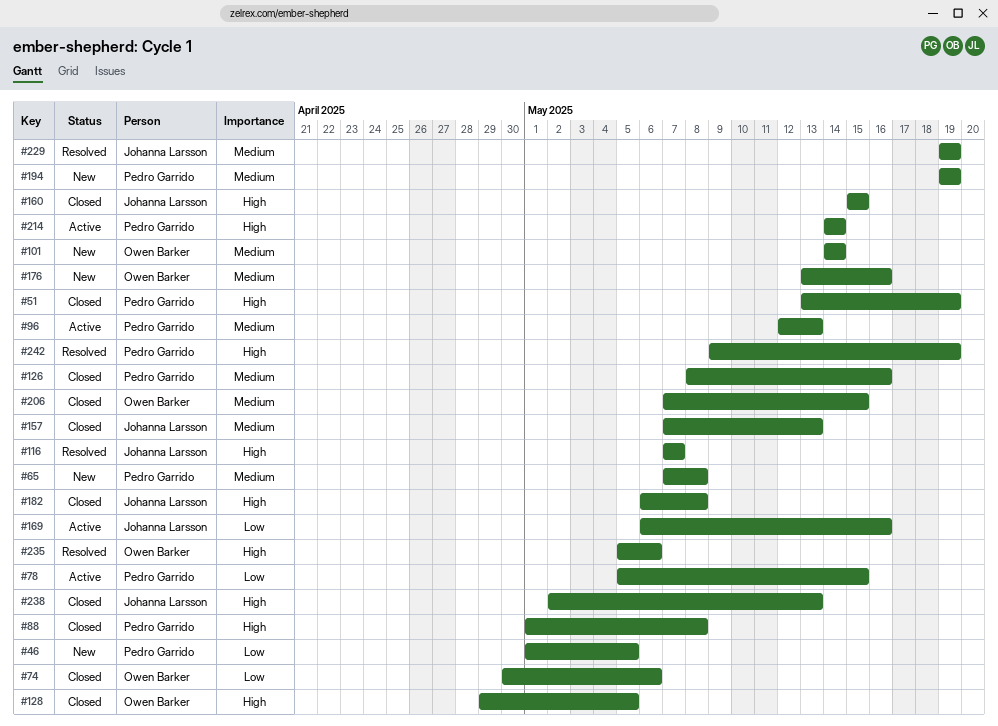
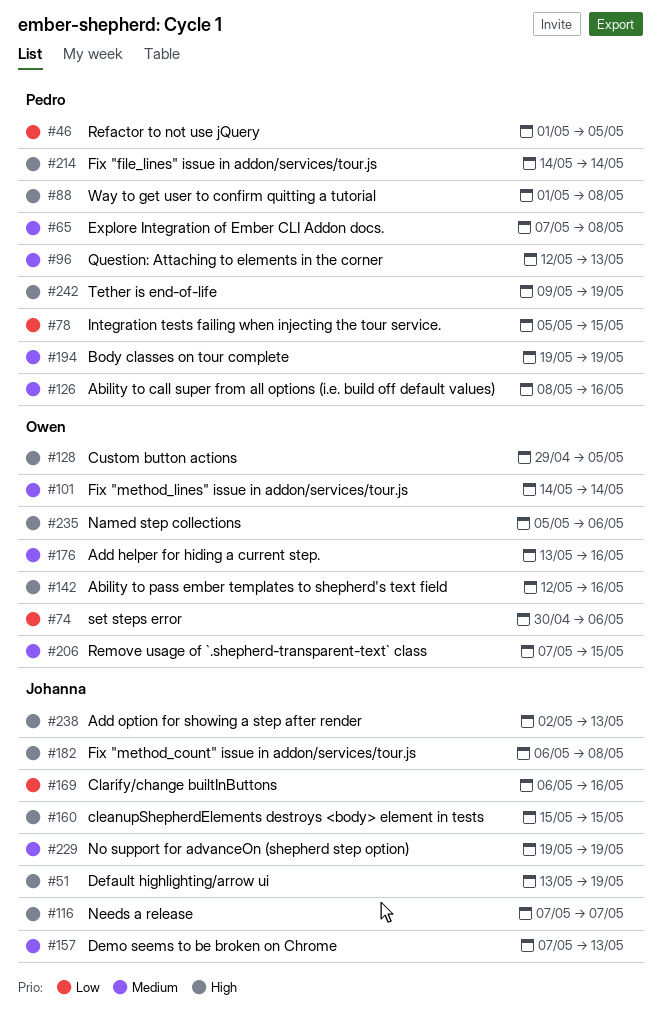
#51, owner: Pedro Garrido -> Johanna Larsson
#142: none -> present

